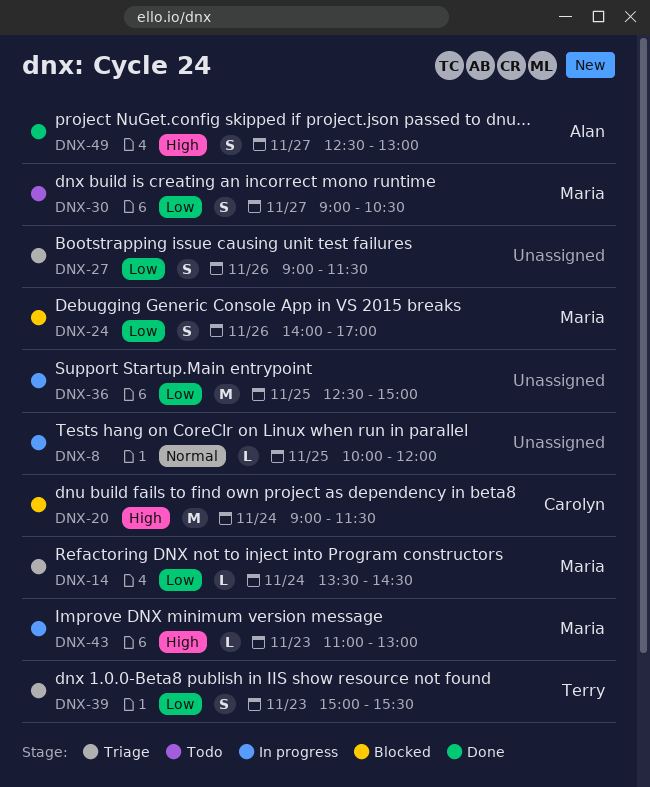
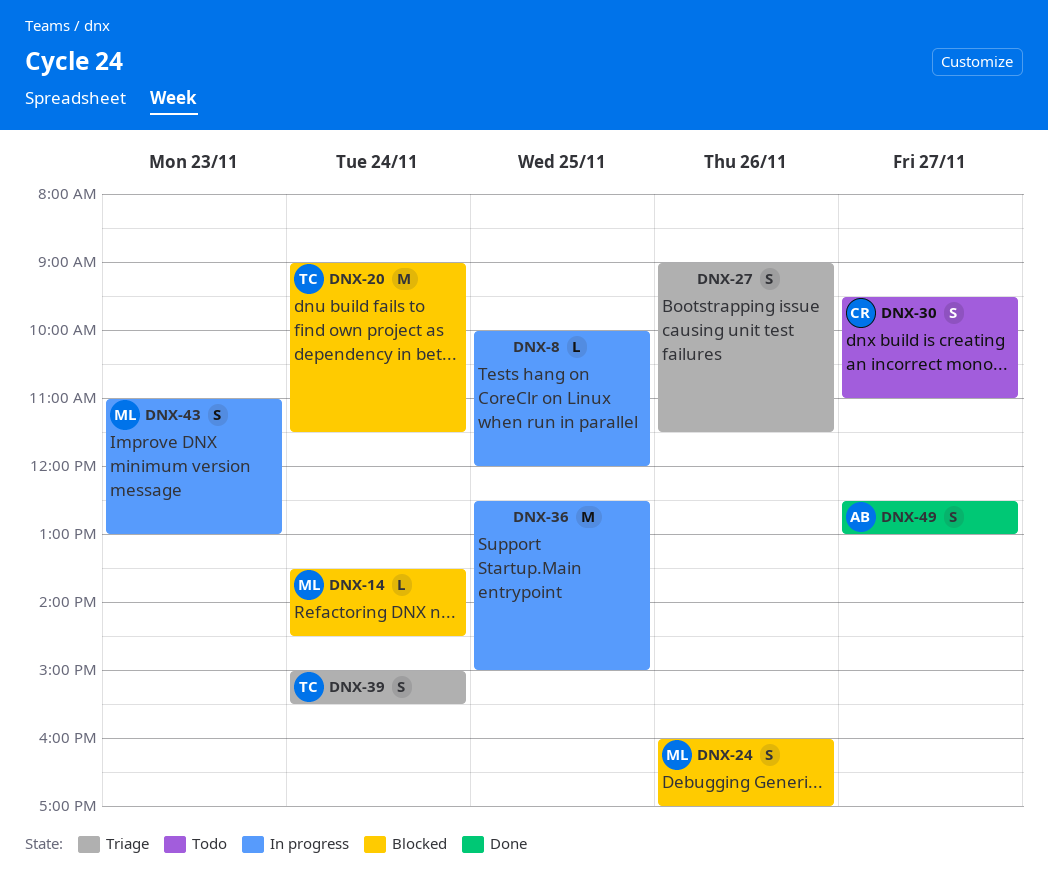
DNX-14, status: Triage -> Blocked
DNX-20, owner: Carolyn -> Terry
DNX-24, begins: 14:00 -> 16:00
DNX-30, owner: Maria -> Carolyn
DNX-30, begins: 09:00 -> 09:30
DNX-30, ends: 10:30 -> 11:00
DNX-39, day: Nov 23 -> Nov 24
DNX-43, estimate: L -> S

